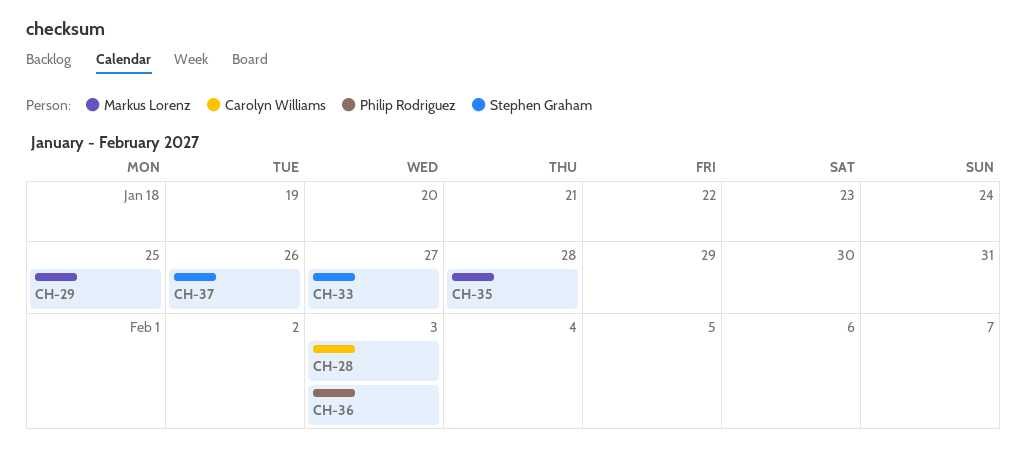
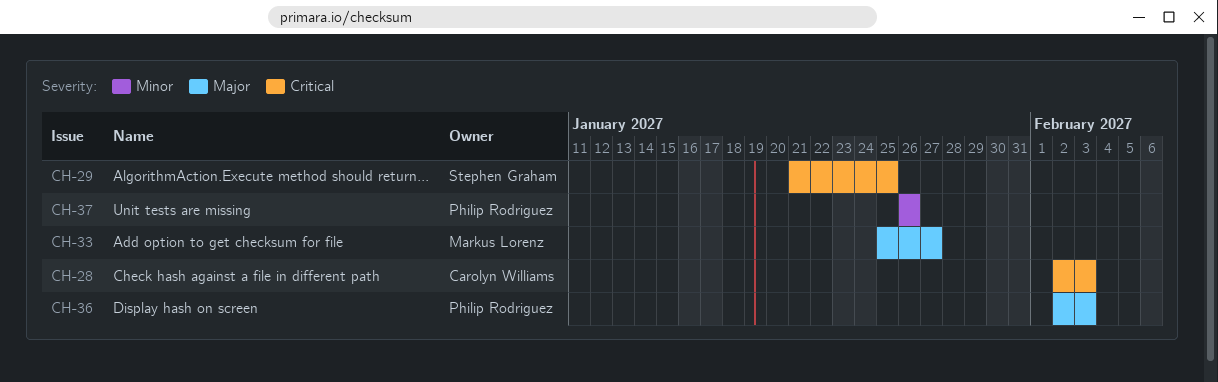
CH-29, owner: Markus Lorenz -> Stephen Graham
CH-33, owner: Stephen Graham -> Markus Lorenz
CH-35: present -> none
CH-37, owner: Stephen Graham -> Philip Rodriguez

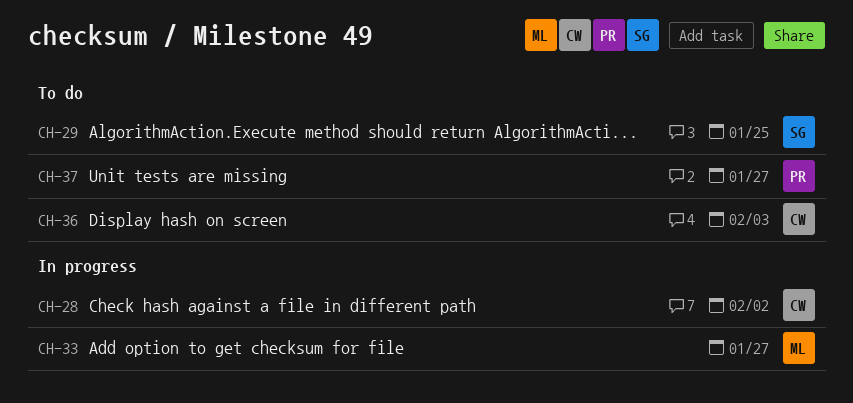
CH-28, due: Feb 3 -> Feb 2
CH-36, owner: Philip Rodriguez -> Carolyn Williams
CH-37, due: Jan 26 -> Jan 27

